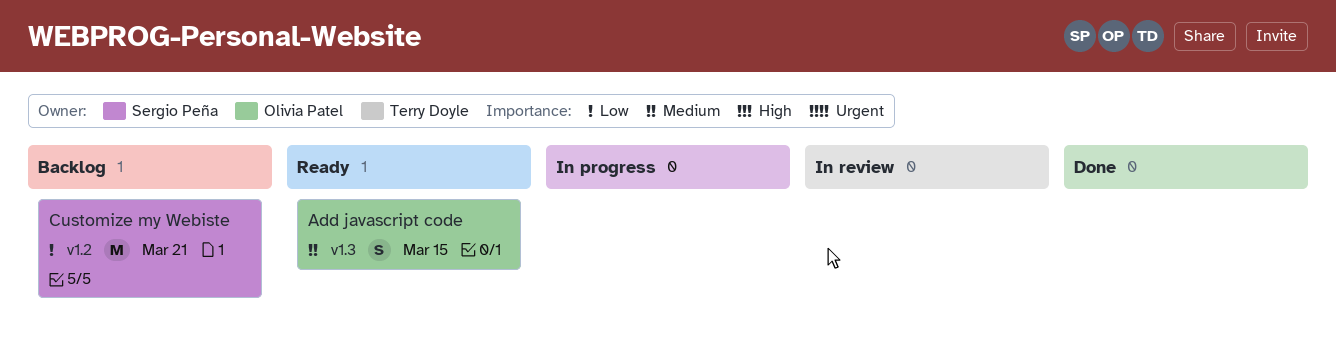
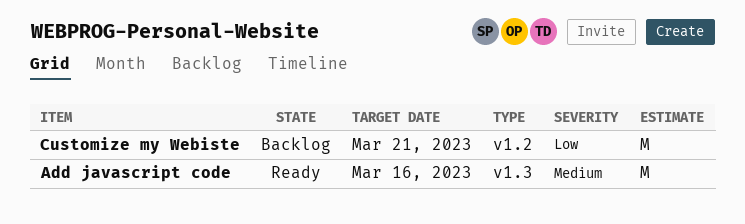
Add javascript code, estimate: S -> M
Add javascript code, due: Mar 15 -> Mar 16

